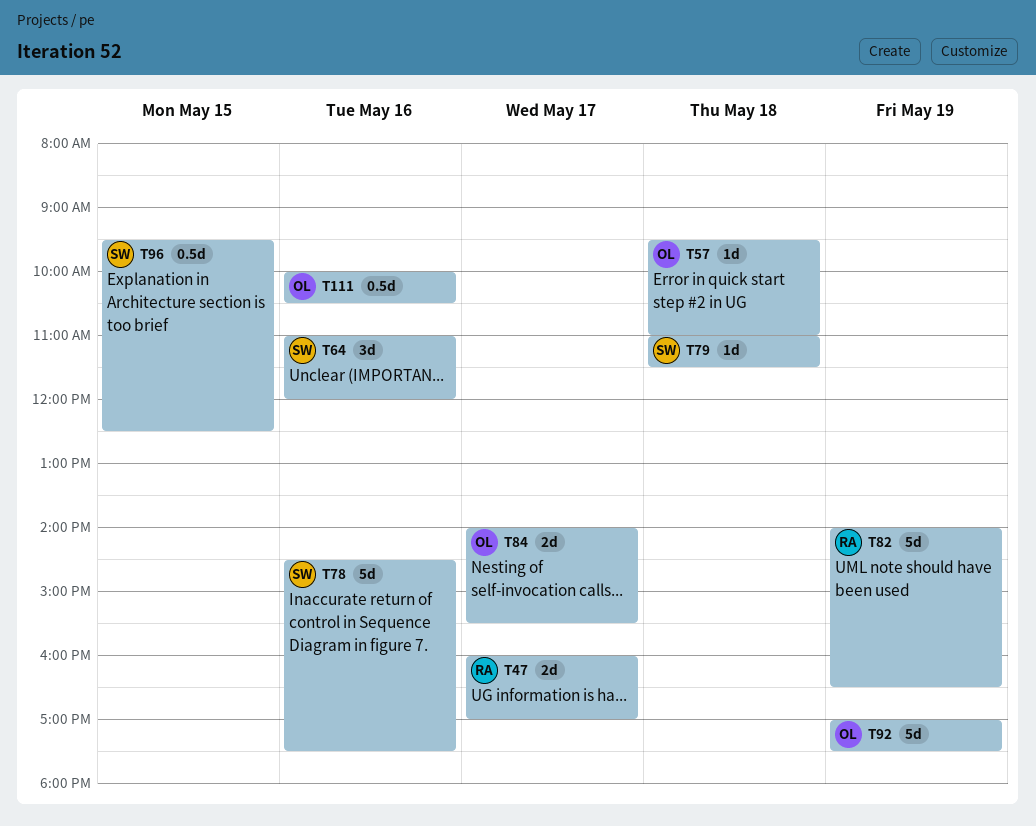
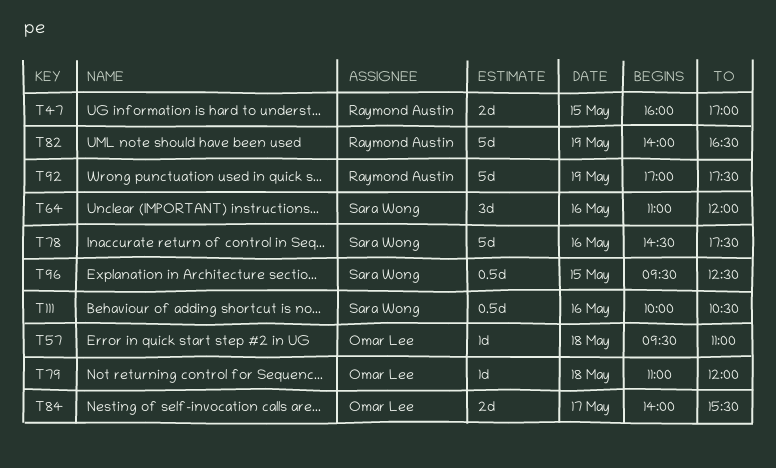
T47, day: May 17 -> May 15
T79, owner: Sara Wong -> Omar Lee
T79, ends: 11:30 -> 12:00
T92, owner: Omar Lee -> Raymond Austin
T111, owner: Omar Lee -> Sara Wong

